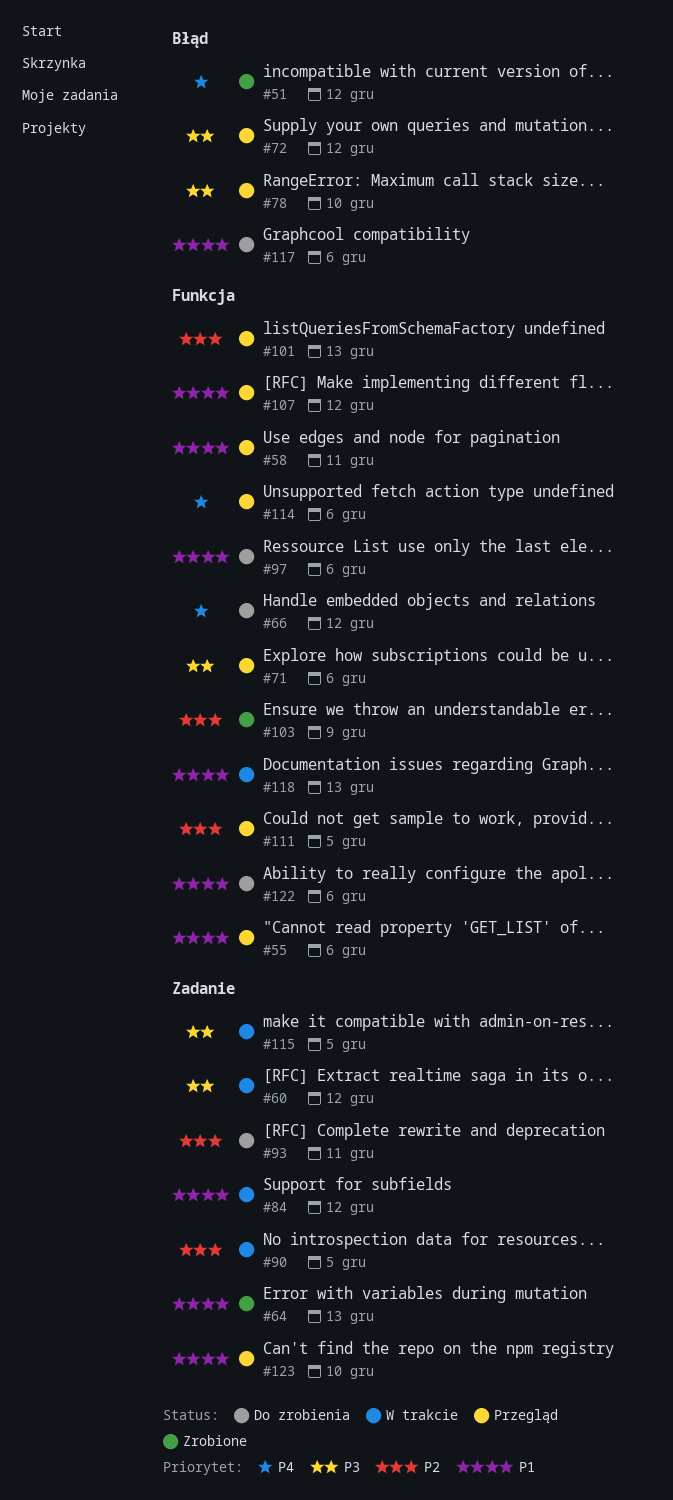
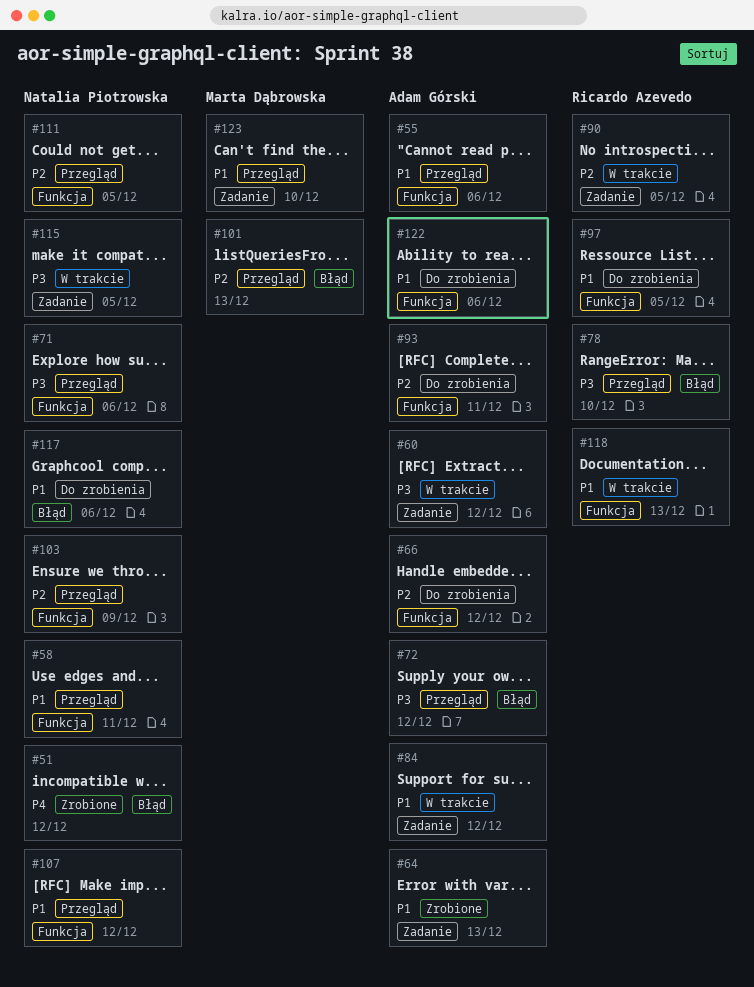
#66, priority: P4 -> P2
#93, label: Zadanie -> Funkcja
#97, due: Dec 6 -> Dec 5
#101, label: Funkcja -> Błąd
#103, status: Zrobione -> Przegląd
#114: present -> none

